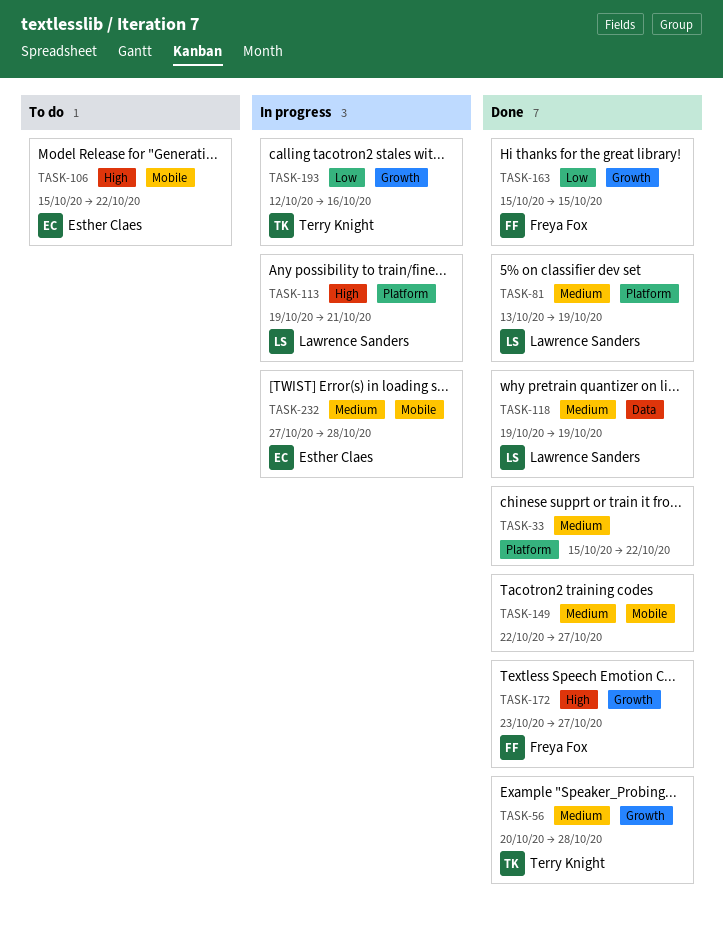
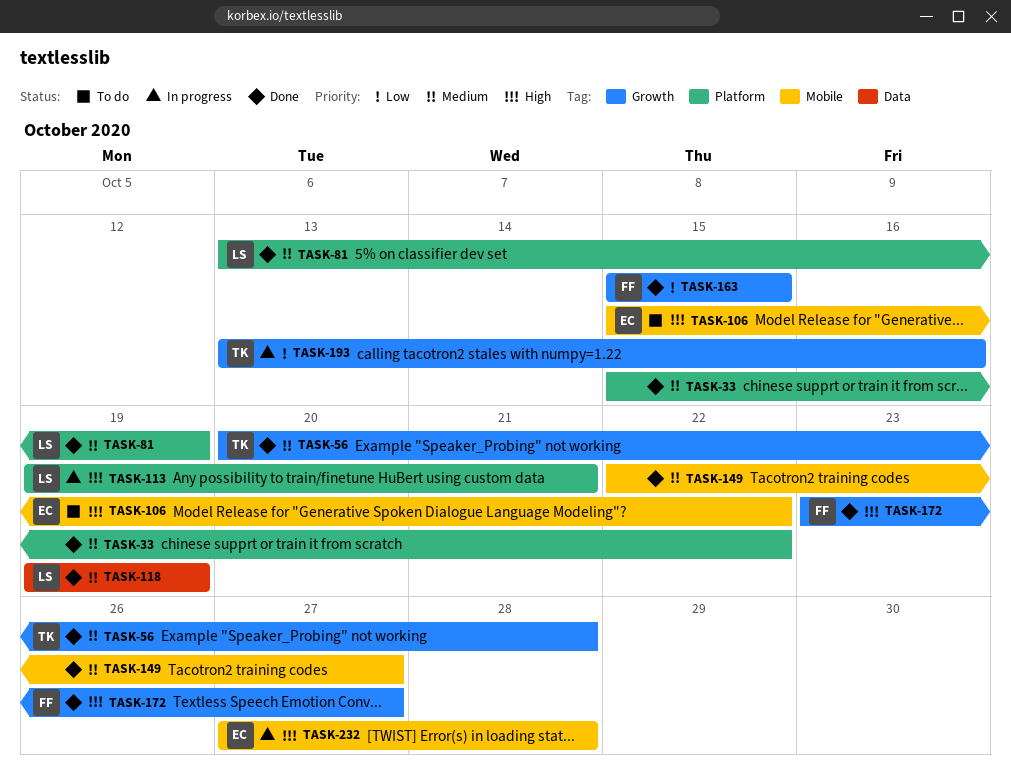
TASK-193, start: Oct 12 -> Oct 13
TASK-232, priority: Medium -> High

